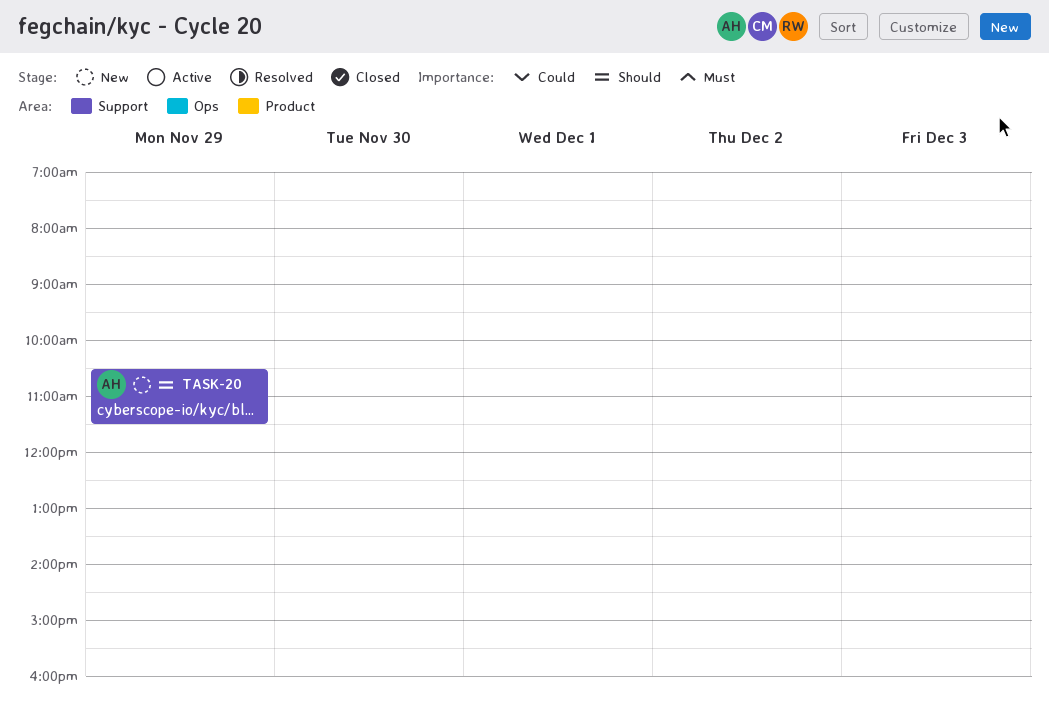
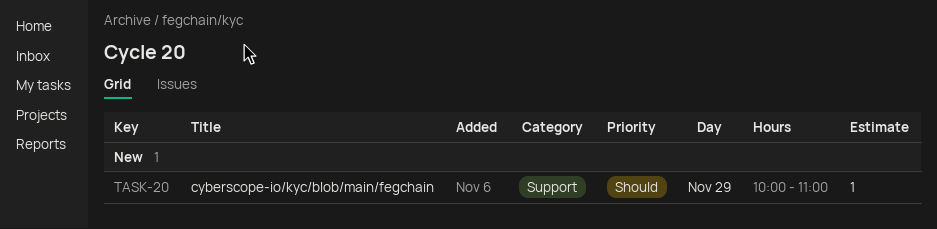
TASK-20, begins: 10:30 -> 10:00
TASK-20, ends: 11:30 -> 11:00

